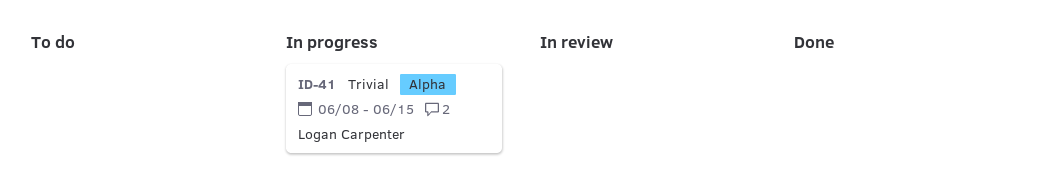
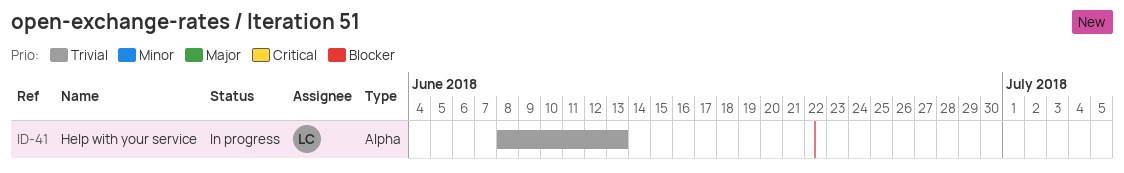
ID-41, due: Jun 15 -> Jun 13

